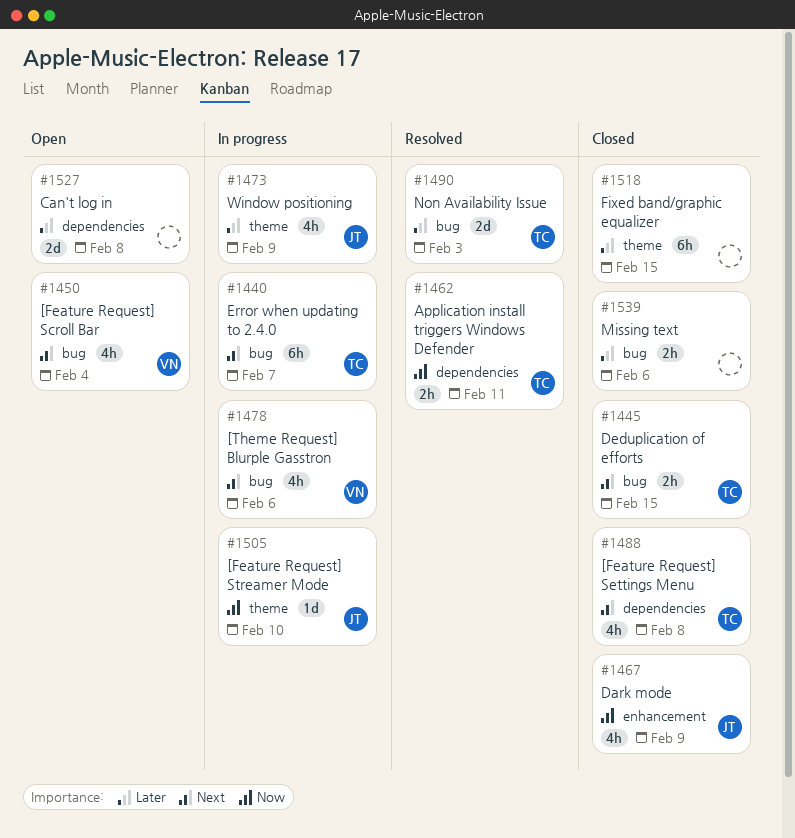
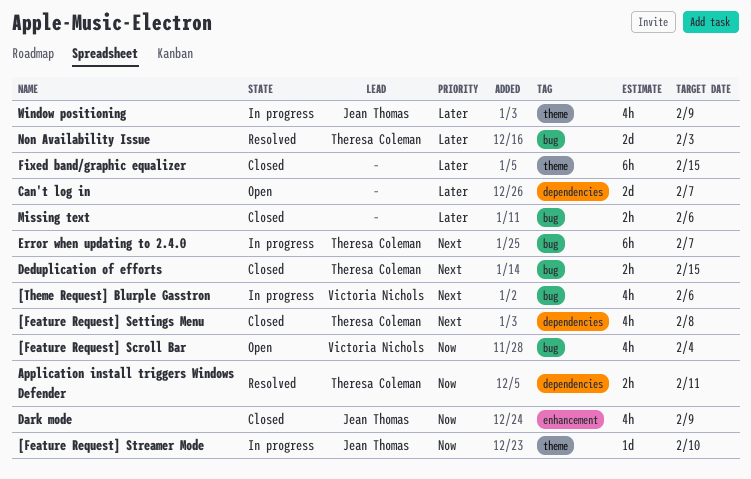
[Feature Request] Scroll Bar, priority: Next -> Now
Can't log in, due: Feb 8 -> Feb 7

